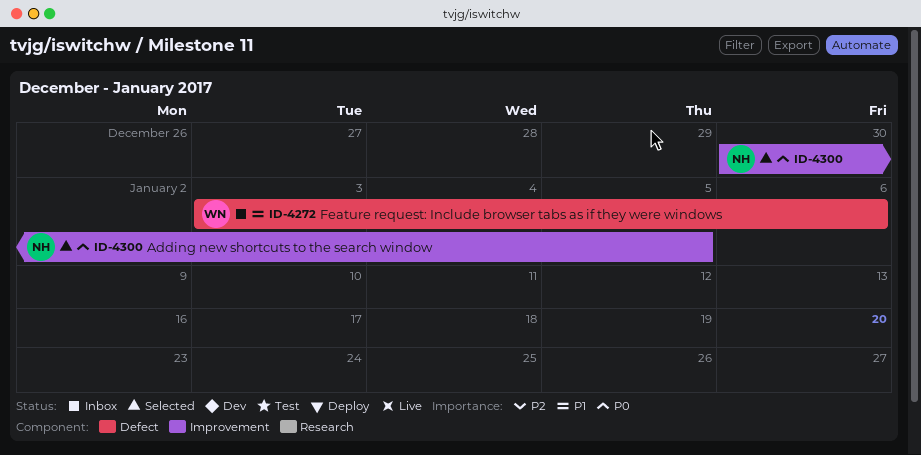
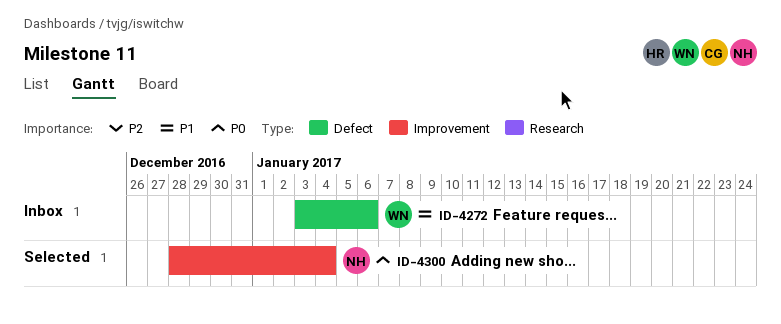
ID-4300, start: Dec 30 -> Dec 28
ID-4300, due: Jan 5 -> Jan 4

